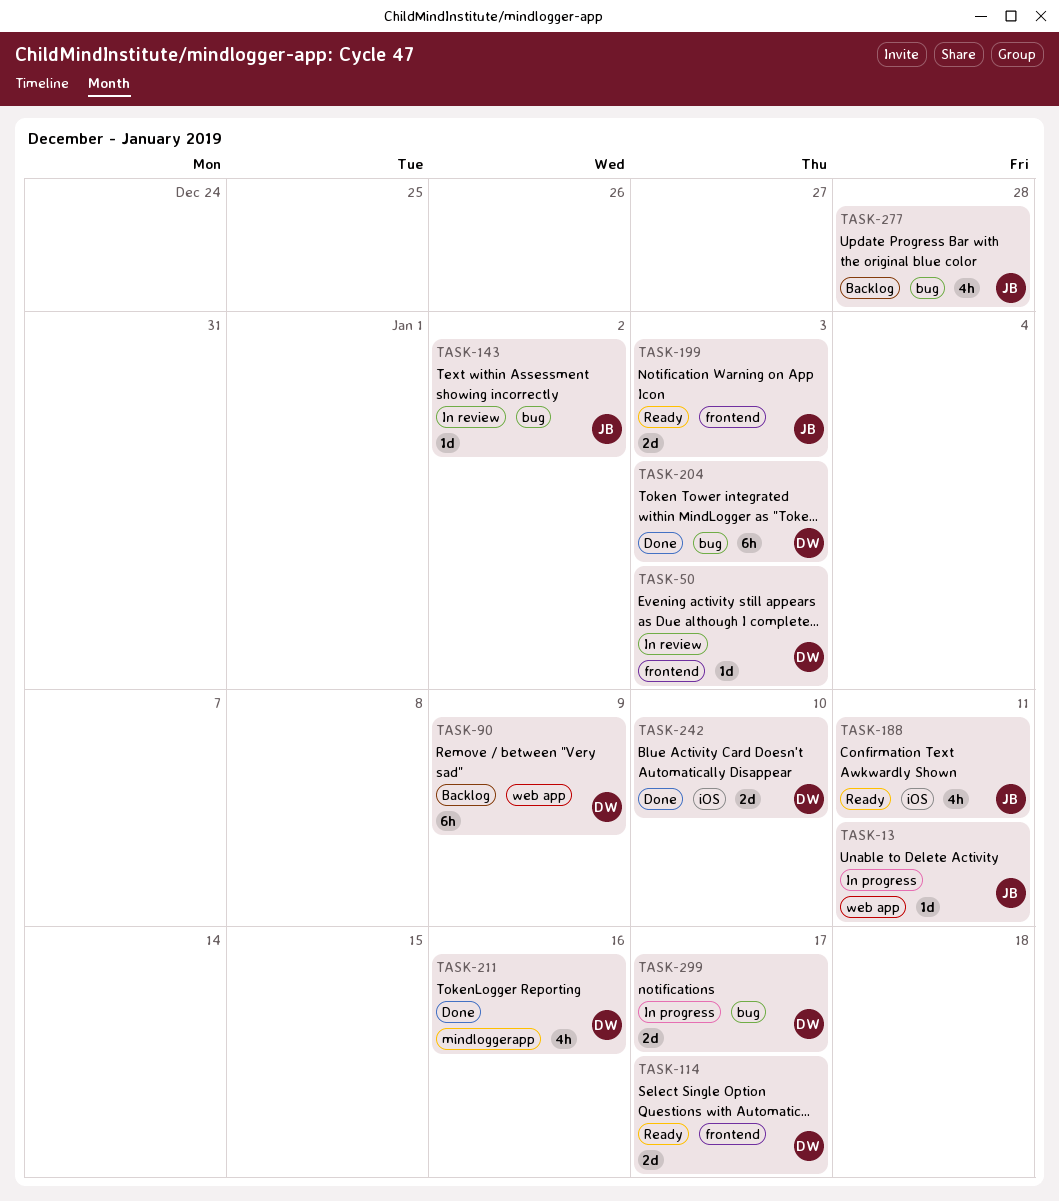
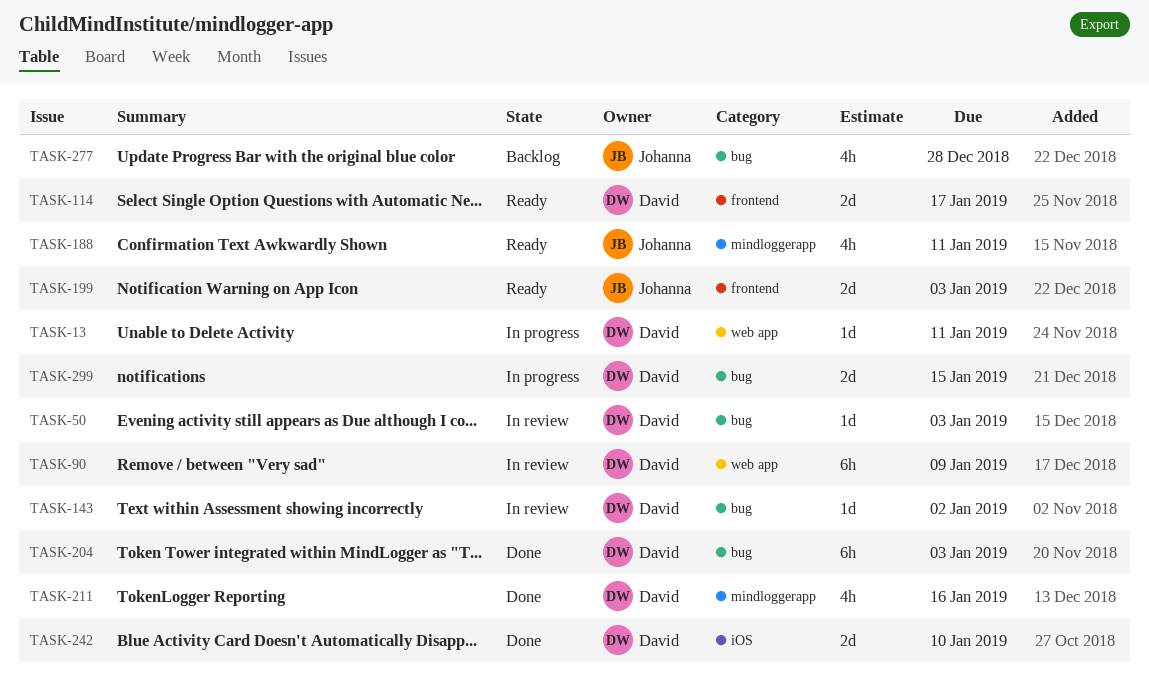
TASK-13, owner: Johanna -> David
TASK-50, label: frontend -> bug
TASK-90, status: Backlog -> In review
TASK-143, owner: Johanna -> David
TASK-188, label: iOS -> mindloggerapp
TASK-299, due: Jan 17 -> Jan 15

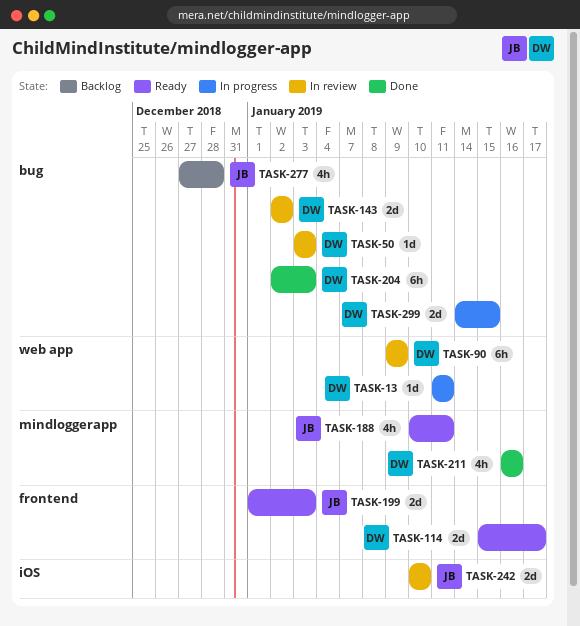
TASK-143, estimate: 1d -> 2d
TASK-242, status: Done -> In review
TASK-242, owner: David -> Johanna

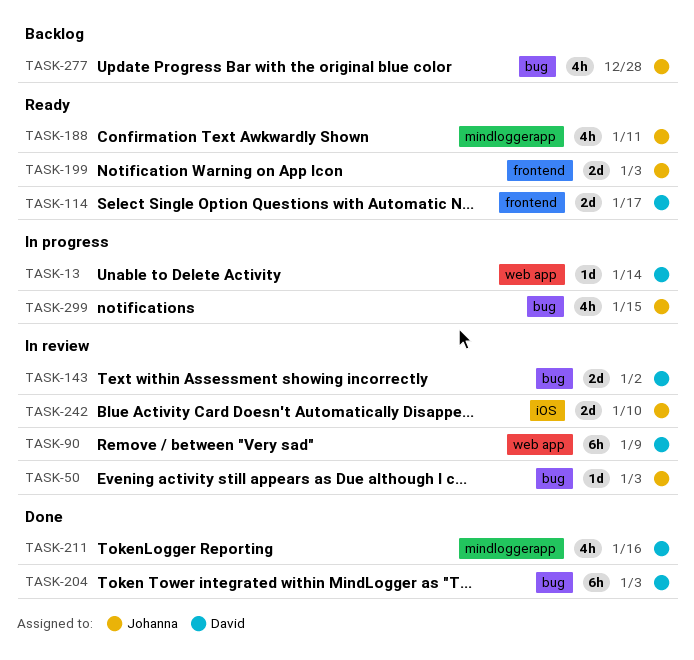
TASK-13, due: Jan 11 -> Jan 14
TASK-50, owner: David -> Johanna
TASK-299, owner: David -> Johanna
TASK-299, estimate: 2d -> 4h

